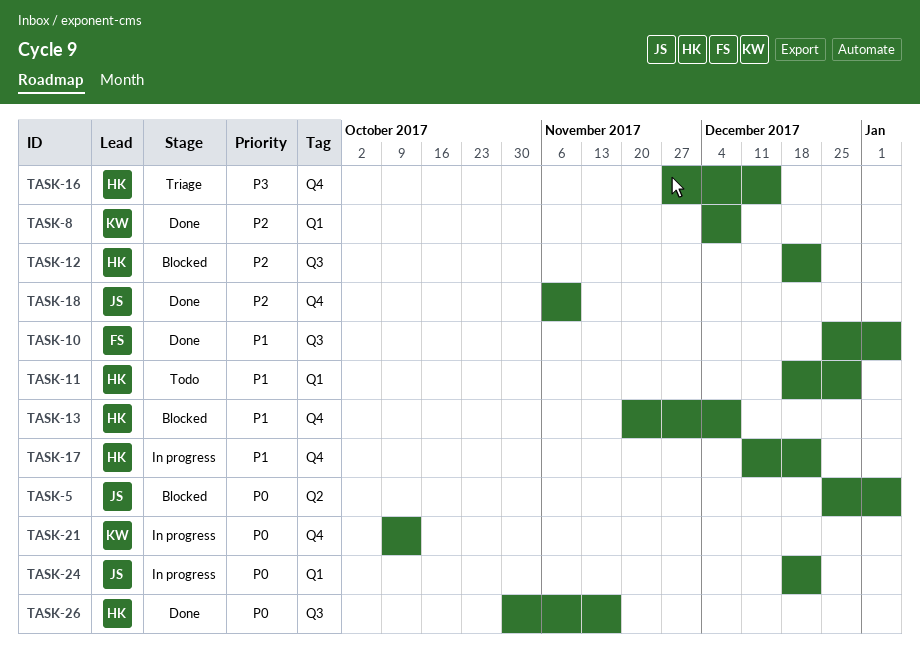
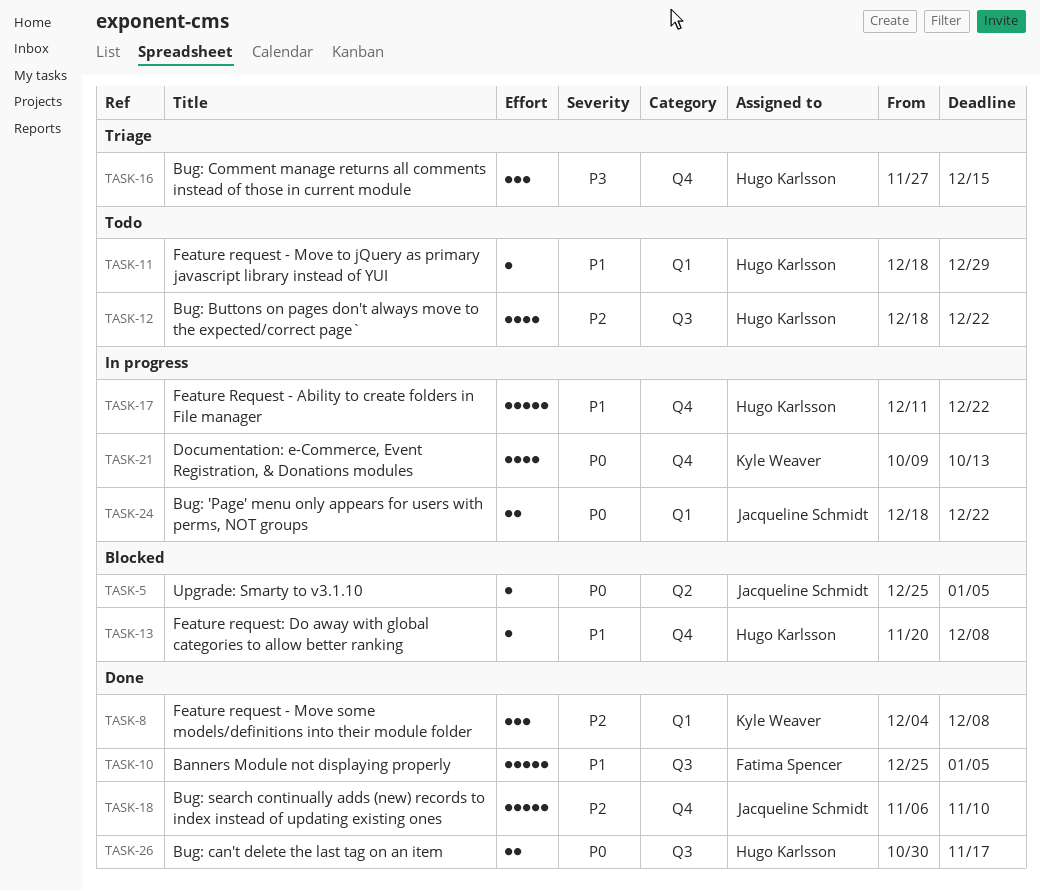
TASK-12, status: Blocked -> Todo

